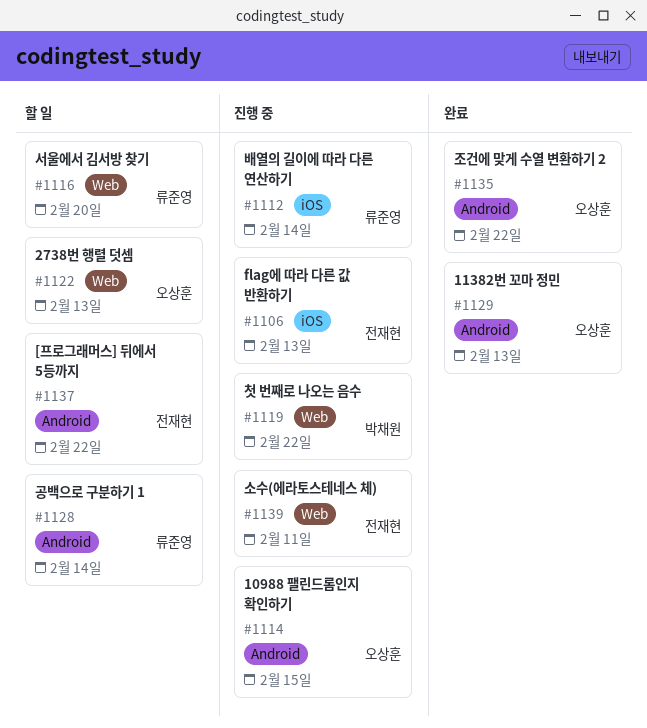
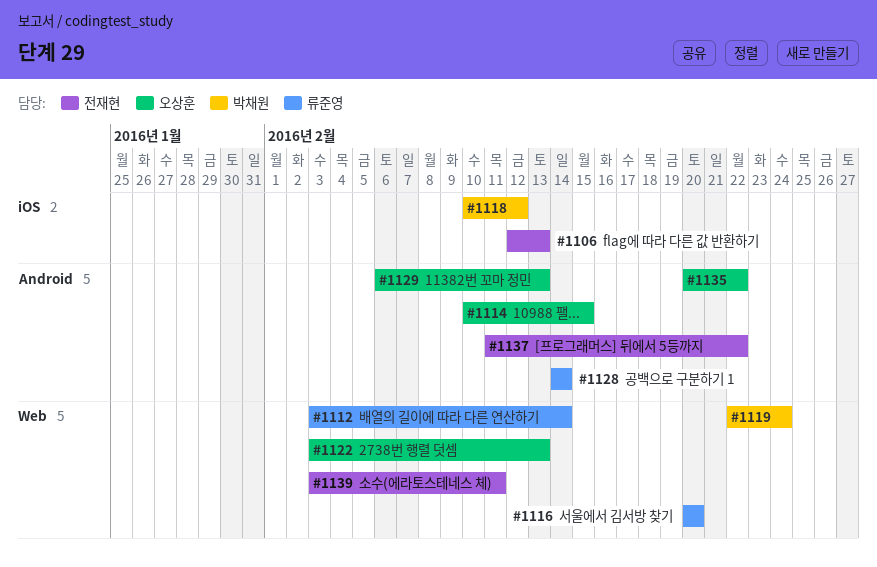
#1112, label: iOS -> Web
#1118: none -> present
#1119, due: Feb 22 -> Feb 24

